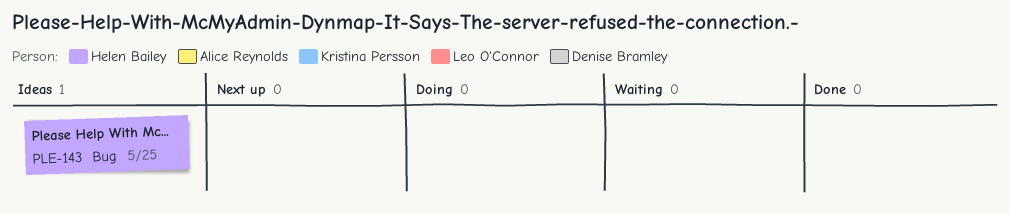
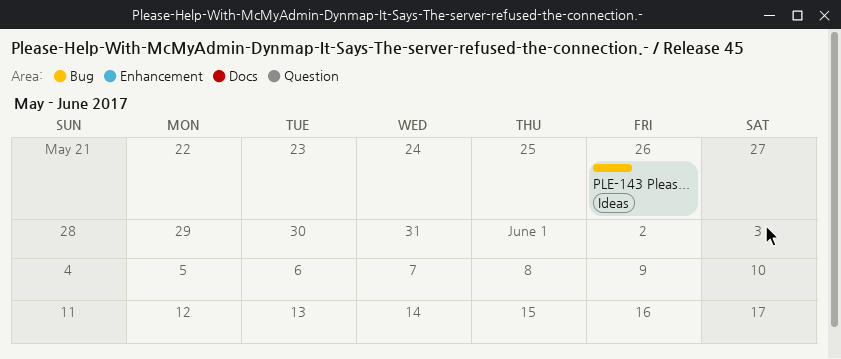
PLE-143, due: May 25 -> May 26

